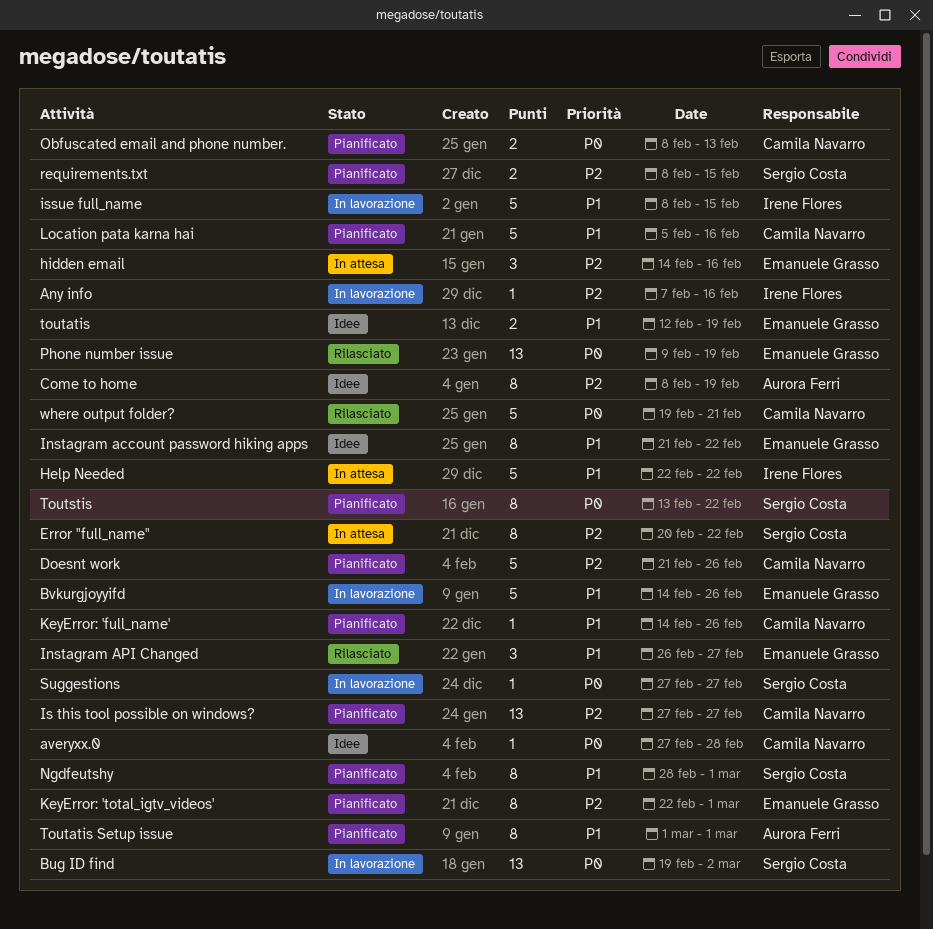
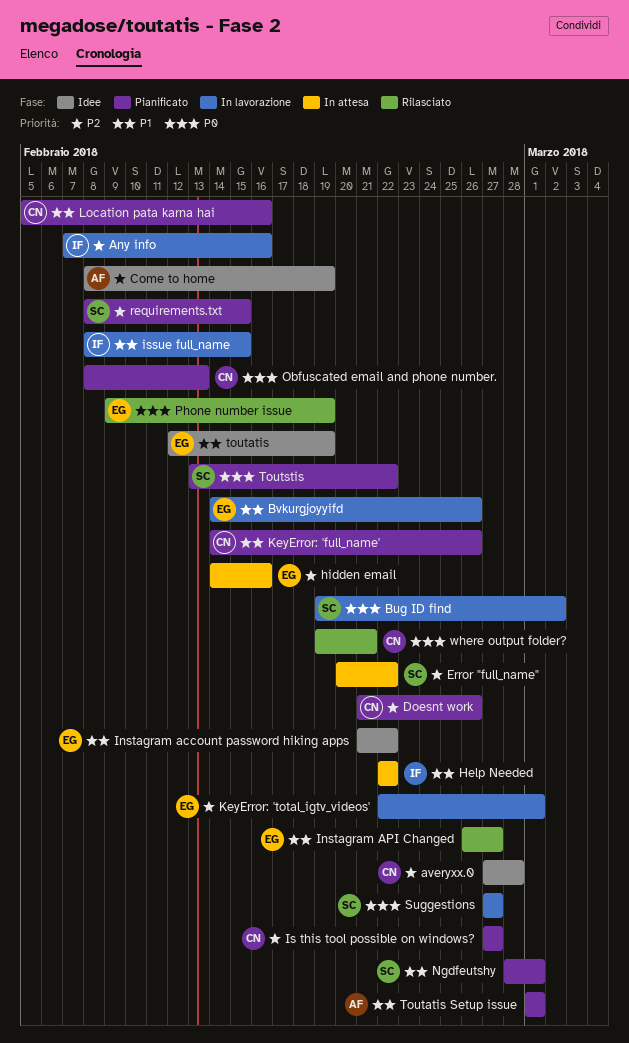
averyxx.0, priority: P0 -> P2
KeyError: 'total_igtv_videos', status: Pianificato -> In lavorazione

